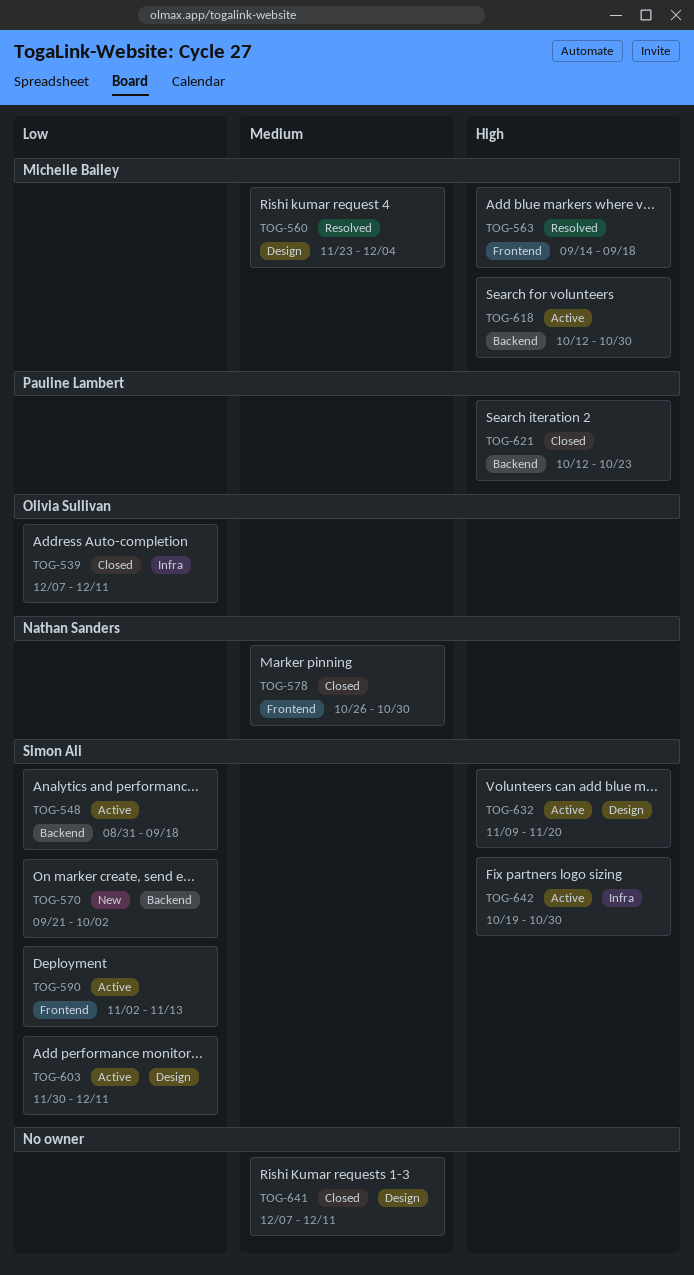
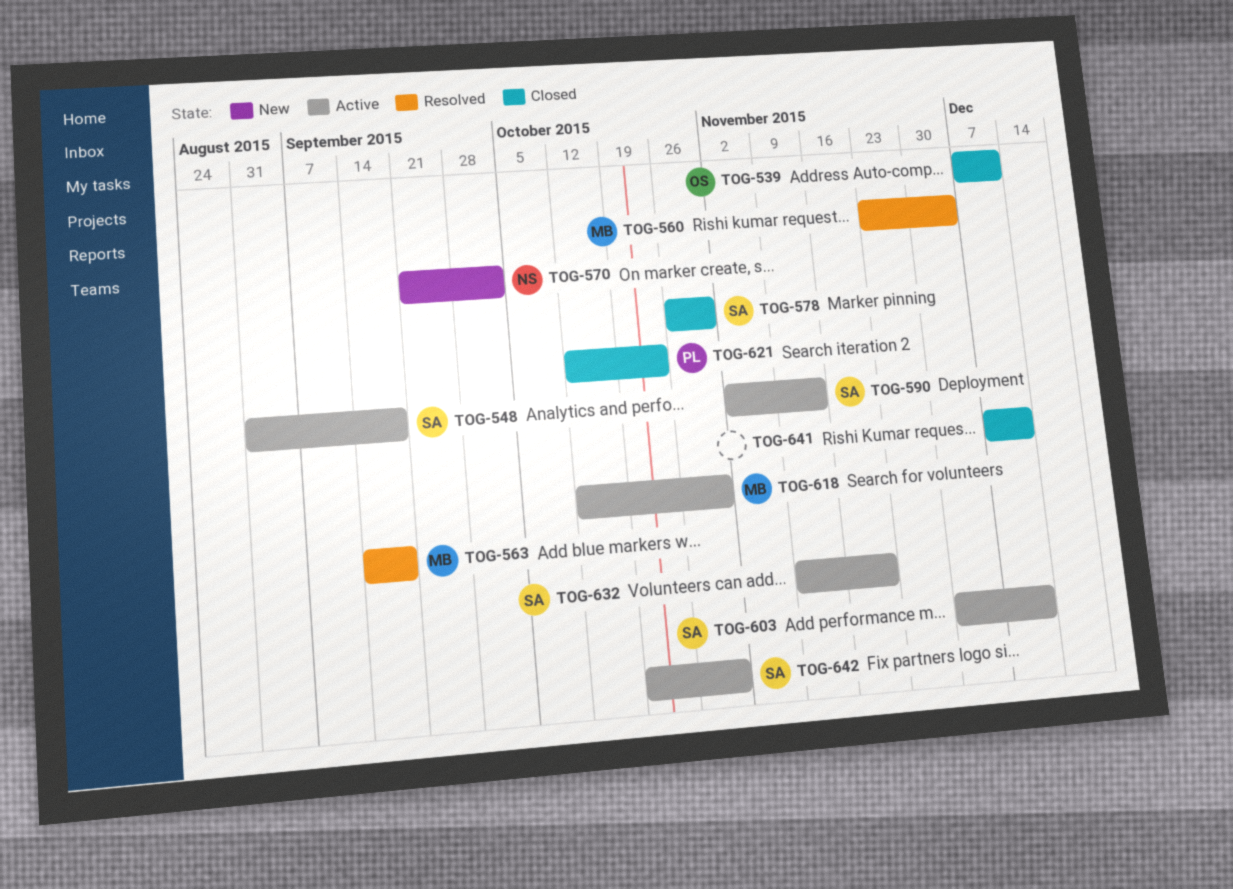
TOG-570, owner: Simon Ali -> Nathan Sanders
TOG-578, owner: Nathan Sanders -> Simon Ali

